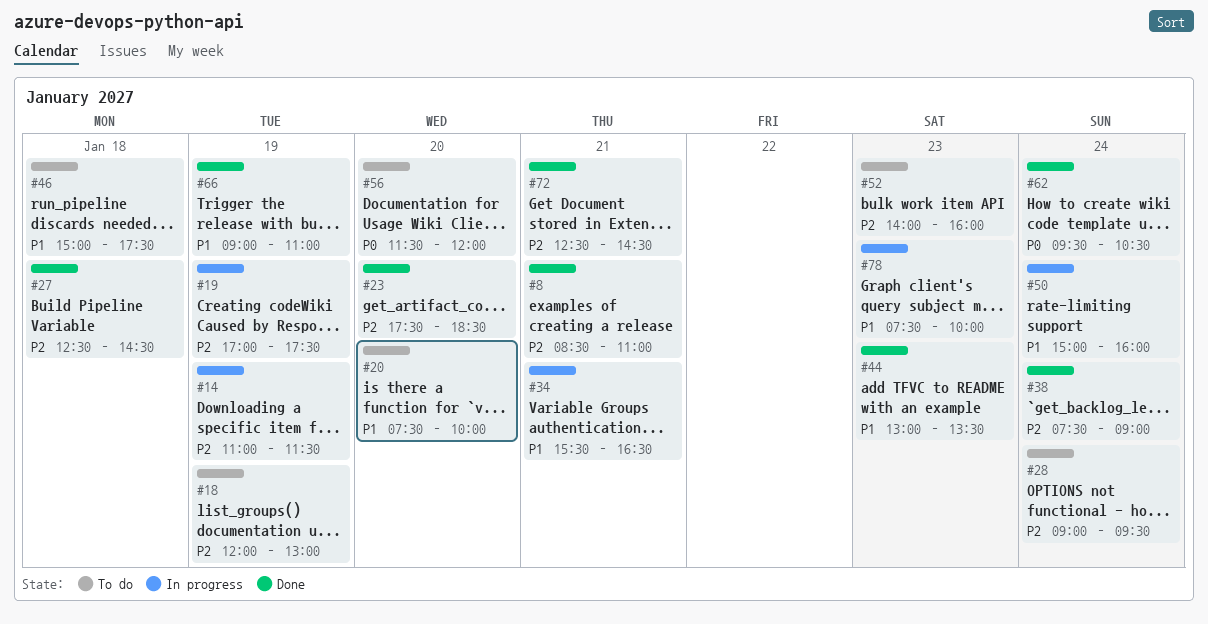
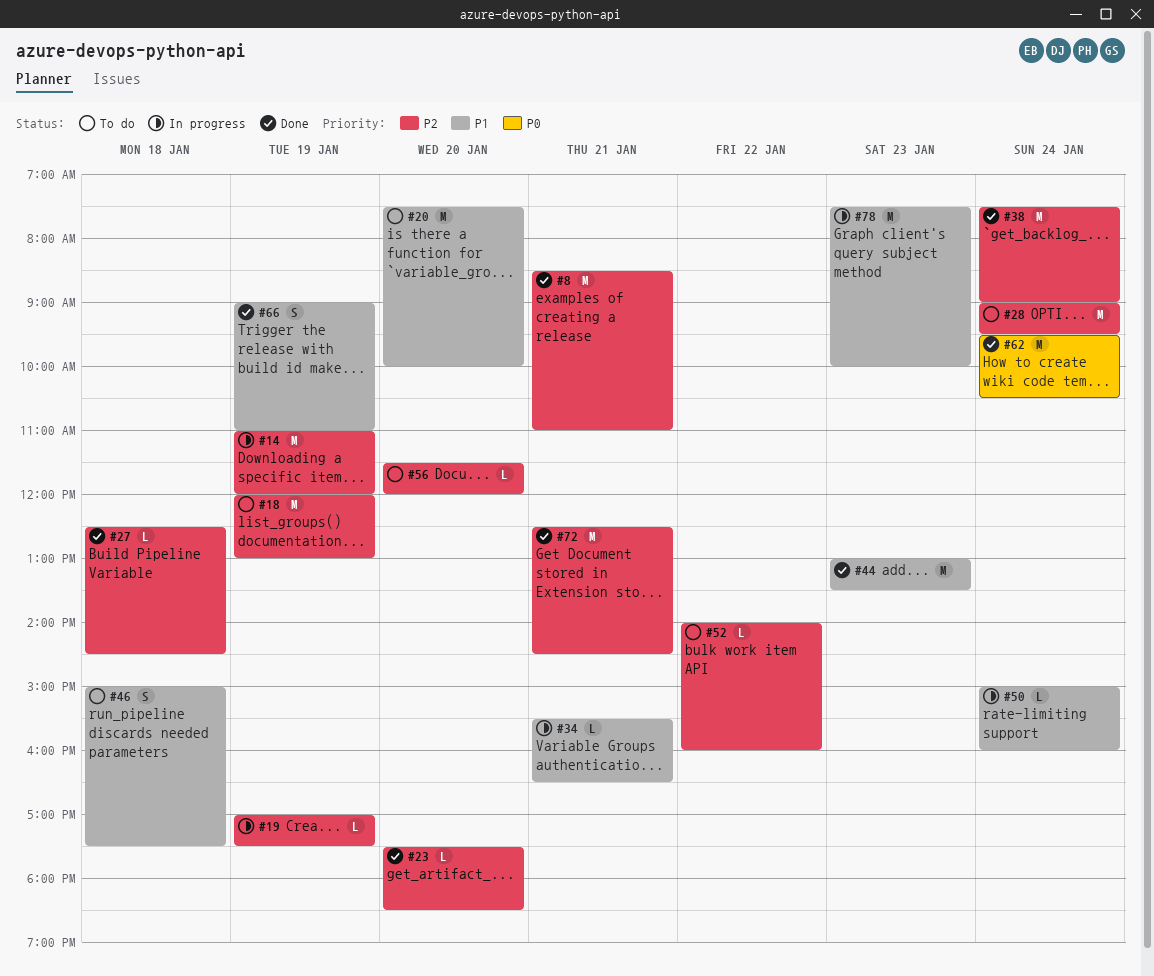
#14, ends: 11:30 -> 12:00
#52, day: Jan 23 -> Jan 22
#56, priority: P0 -> P2

